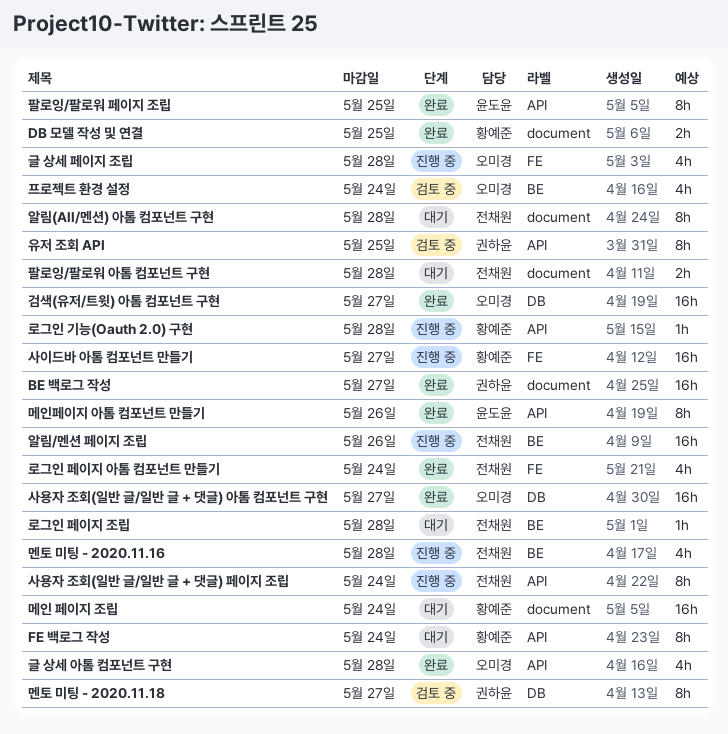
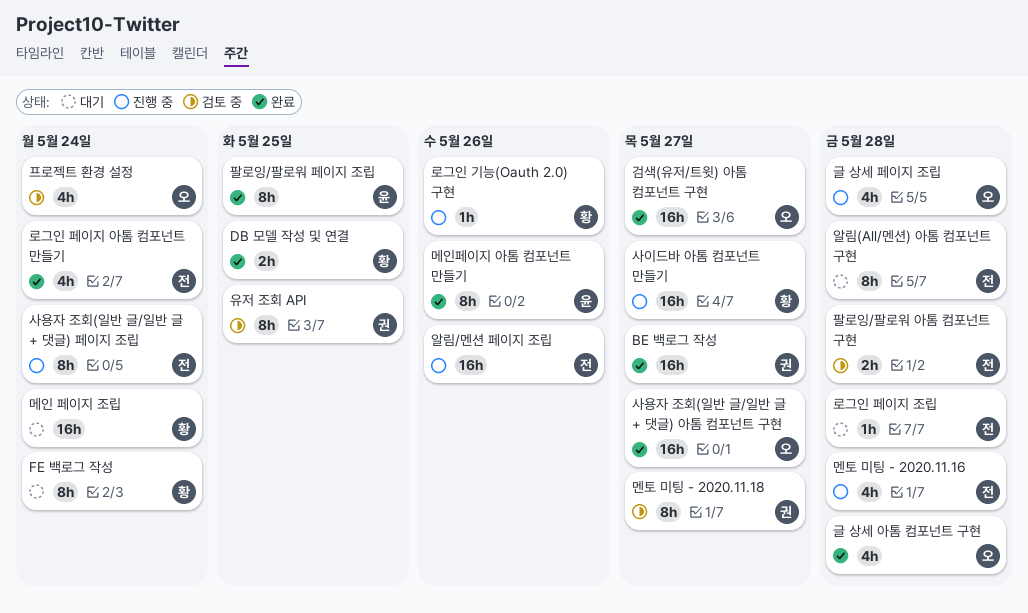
로그인 기능(Oauth 2.0) 구현, due: May 28 -> May 26
팔로잉/팔로워 아톰 컴포넌트 구현, status: 대기 -> 검토 중

